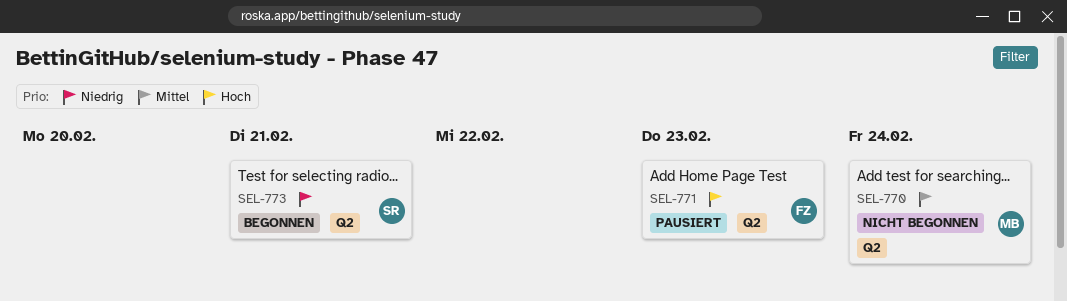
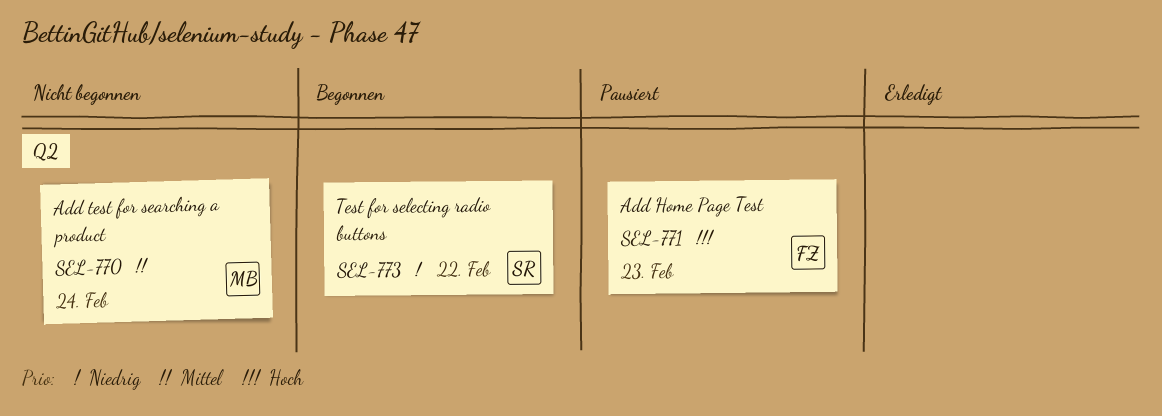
SEL-773, due: Feb 21 -> Feb 22

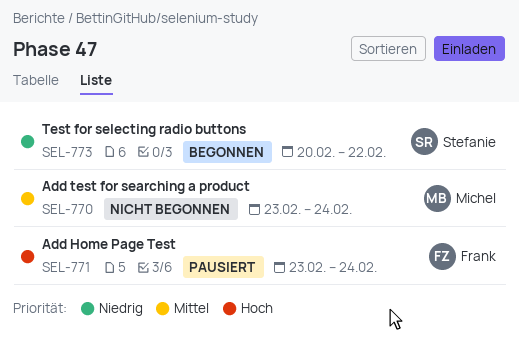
SEL-771, due: Feb 23 -> Feb 24

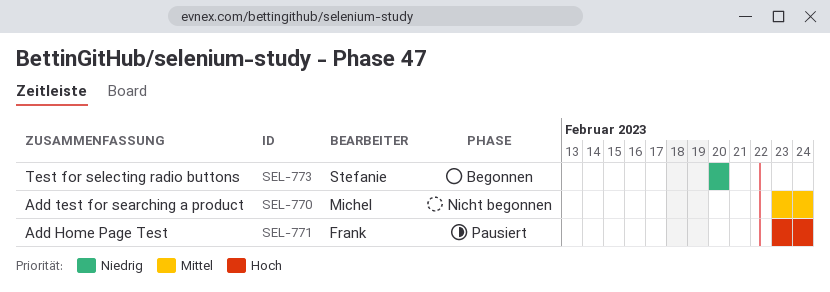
SEL-773, due: Feb 22 -> Feb 20

